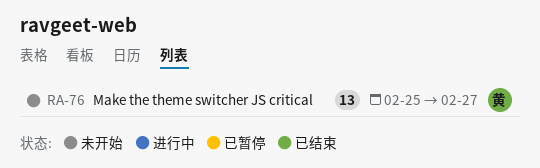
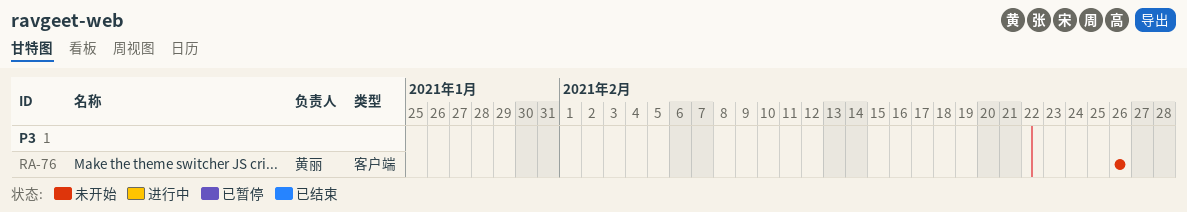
RA-76, start: Feb 25 -> Feb 26
RA-76, due: Feb 27 -> Feb 26

